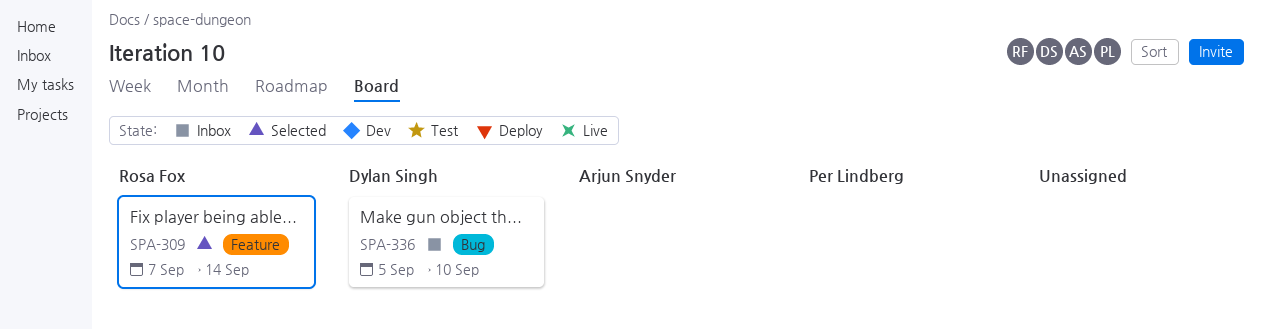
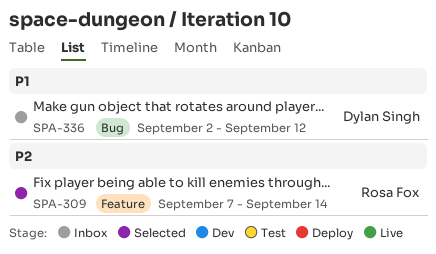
SPA-336, start: Sep 5 -> Sep 2
SPA-336, due: Sep 10 -> Sep 12

